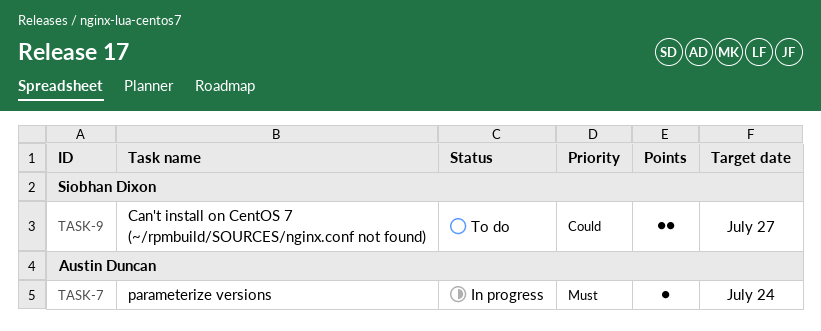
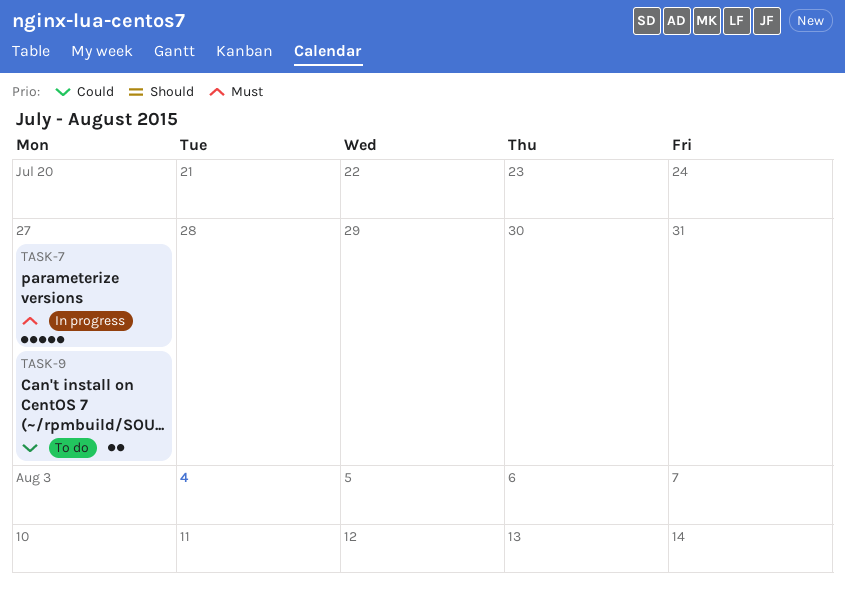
TASK-7, estimate: 1 -> 5
TASK-7, due: Jul 24 -> Jul 27

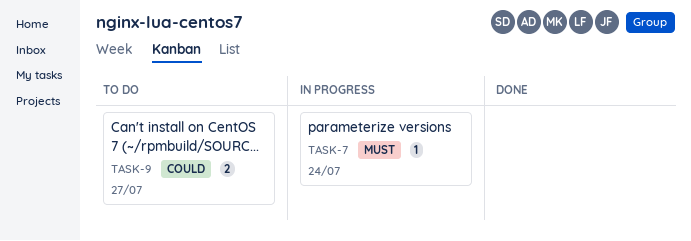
TASK-7, estimate: 5 -> 1
TASK-7, due: Jul 27 -> Jul 24

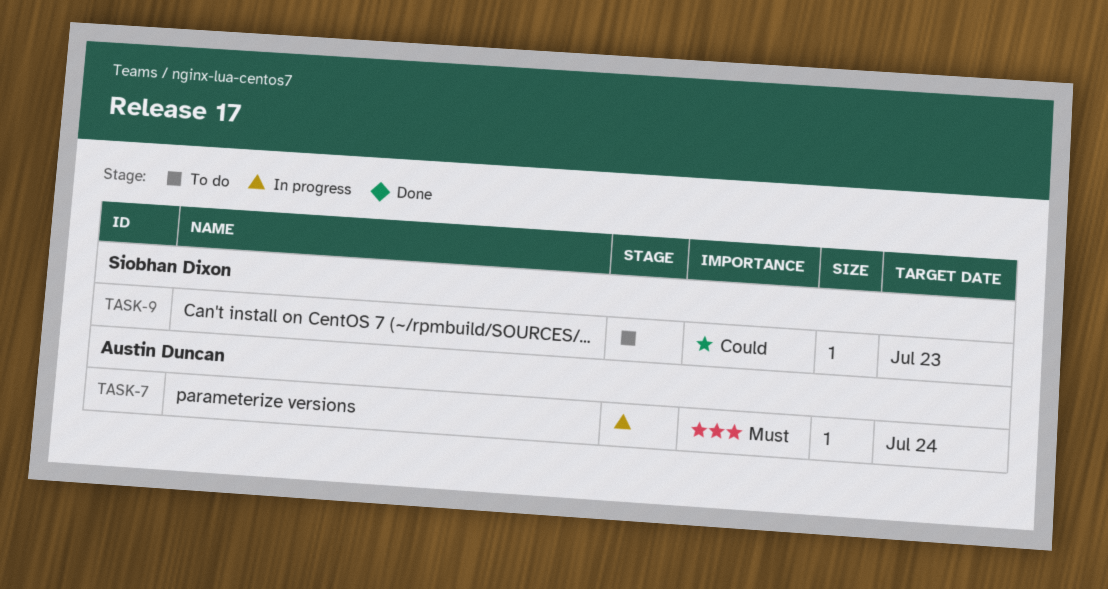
TASK-9, estimate: 2 -> 1
TASK-9, due: Jul 27 -> Jul 23

